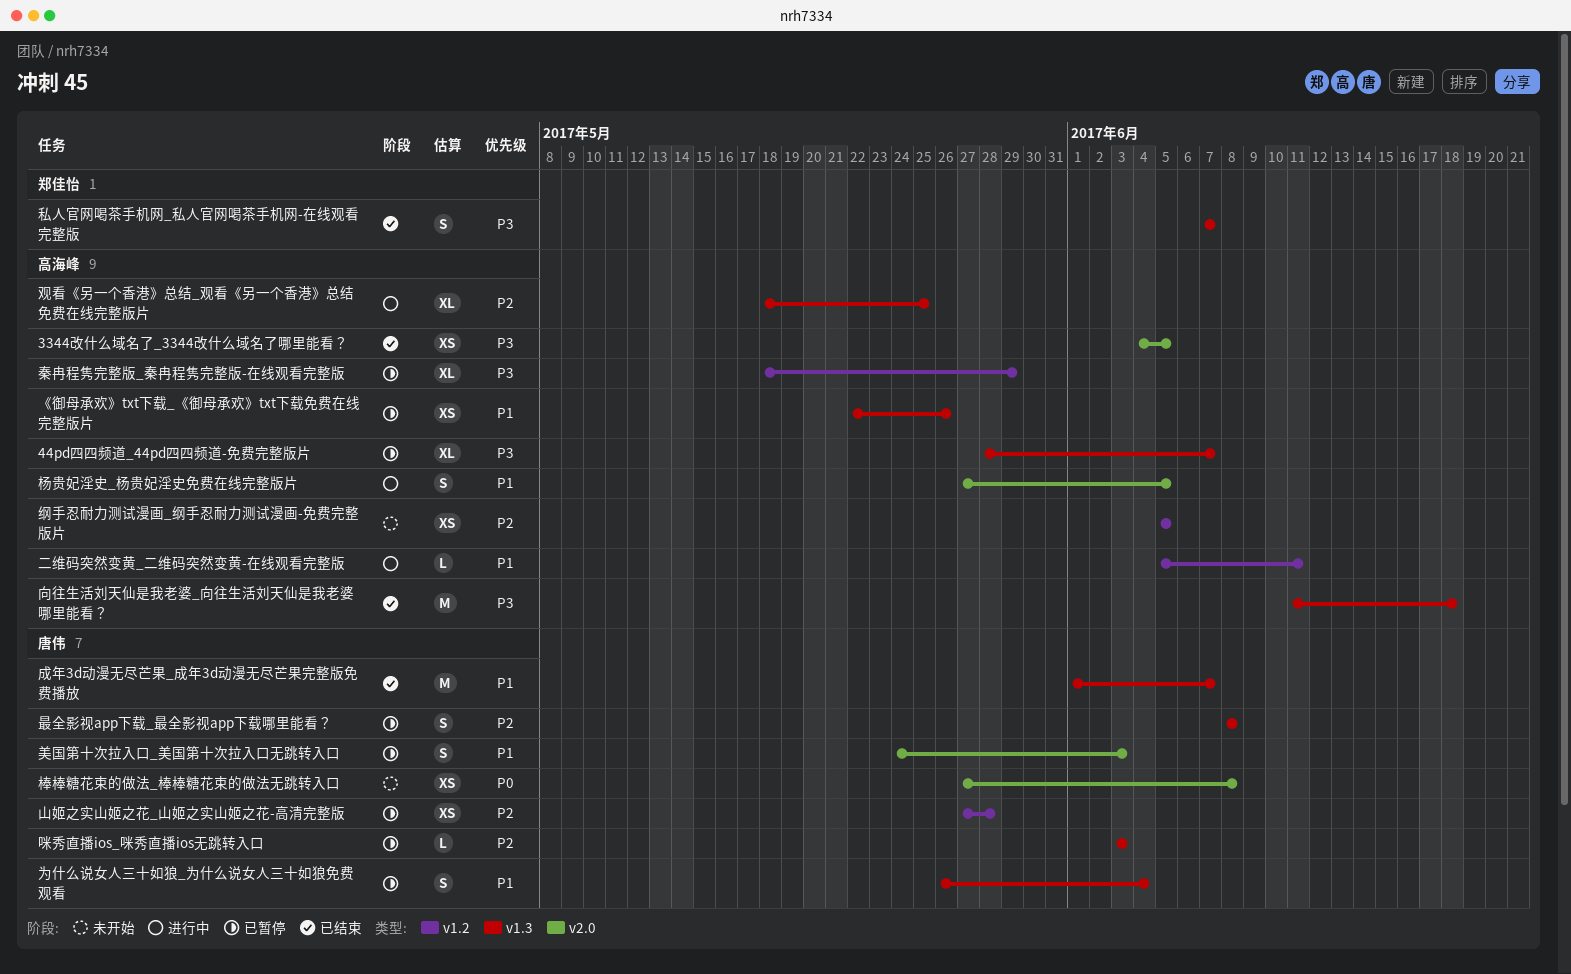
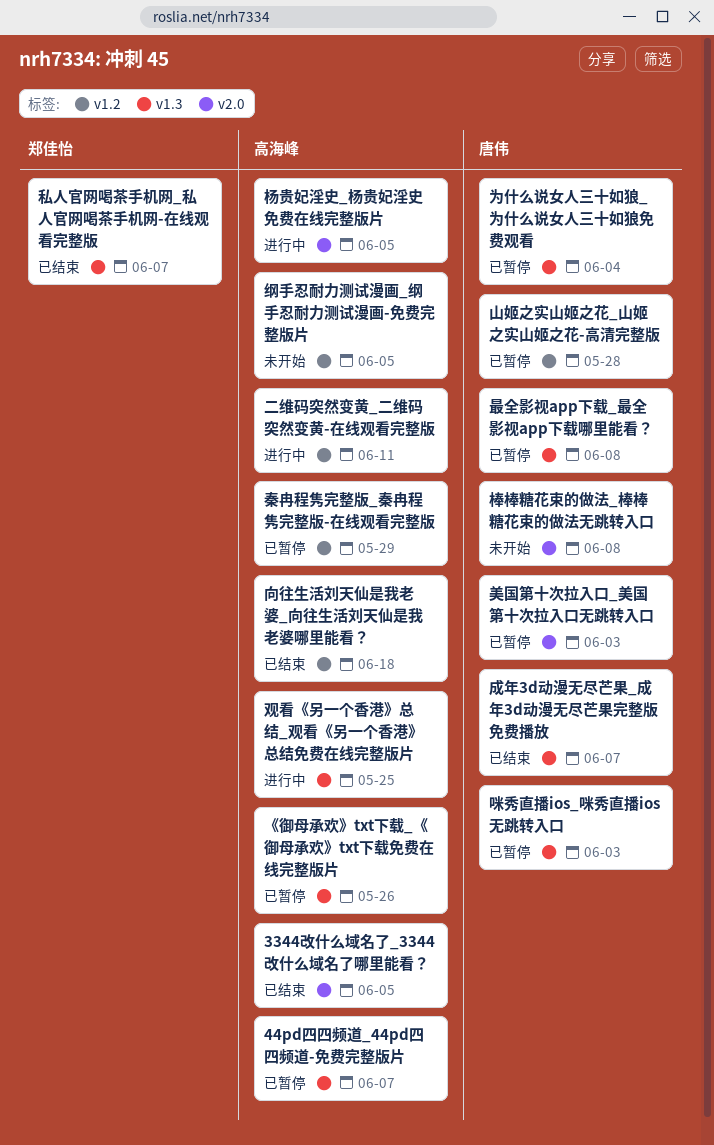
向往生活刘天仙是我老婆_向往生活刘天仙是我老婆哪里能看？, label: v1.3 -> v1.2

